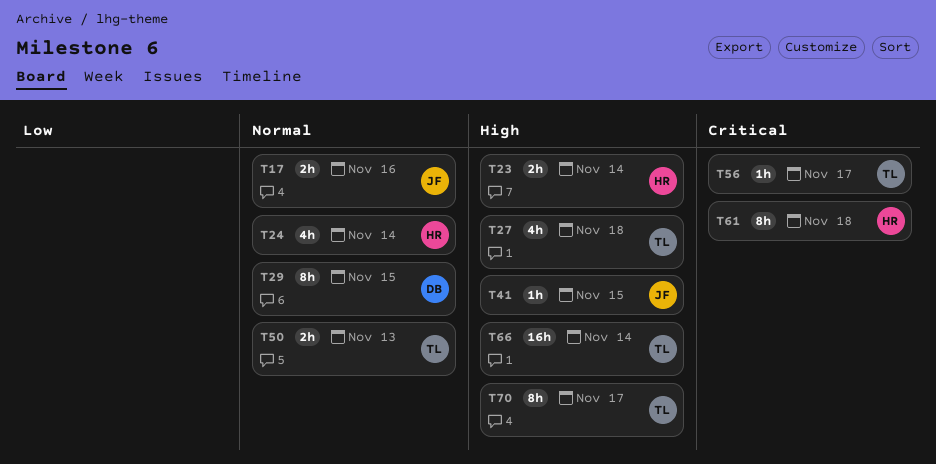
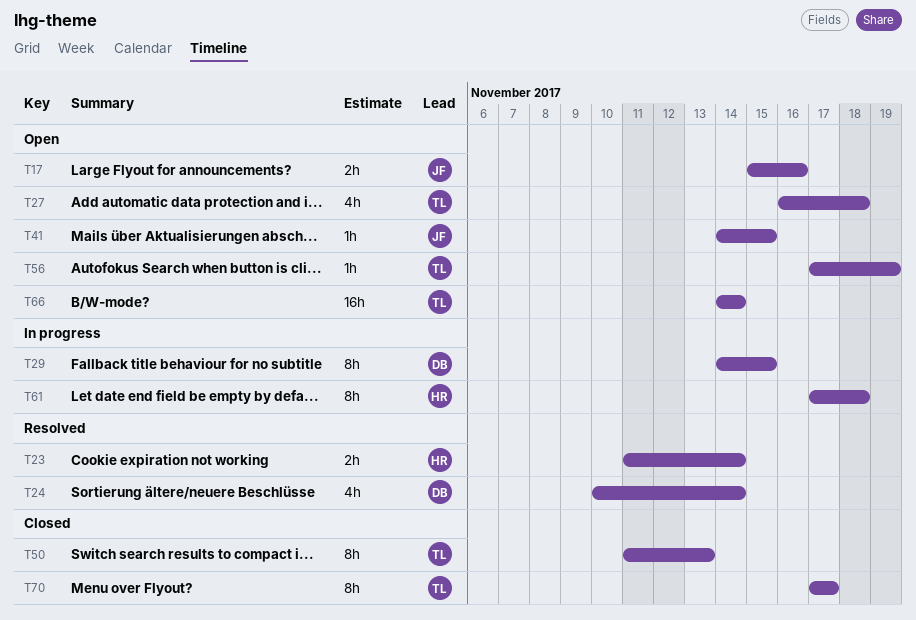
T24, owner: HR -> DB
T50, estimate: 2h -> 8h
T56, due: Nov 17 -> Nov 19

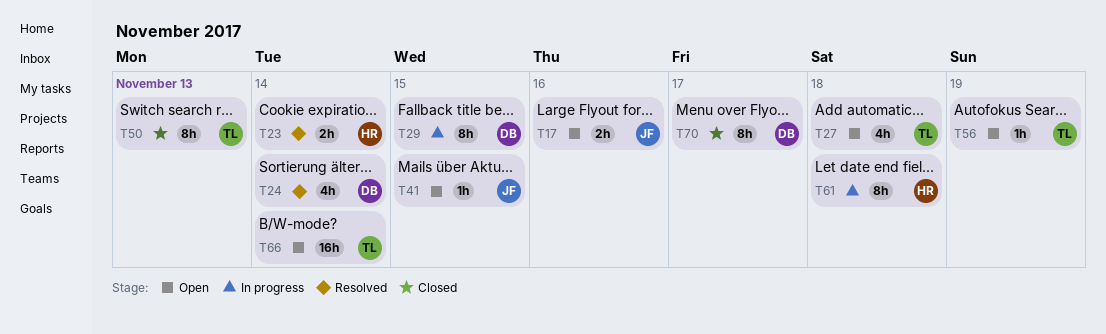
T70, owner: TL -> DB

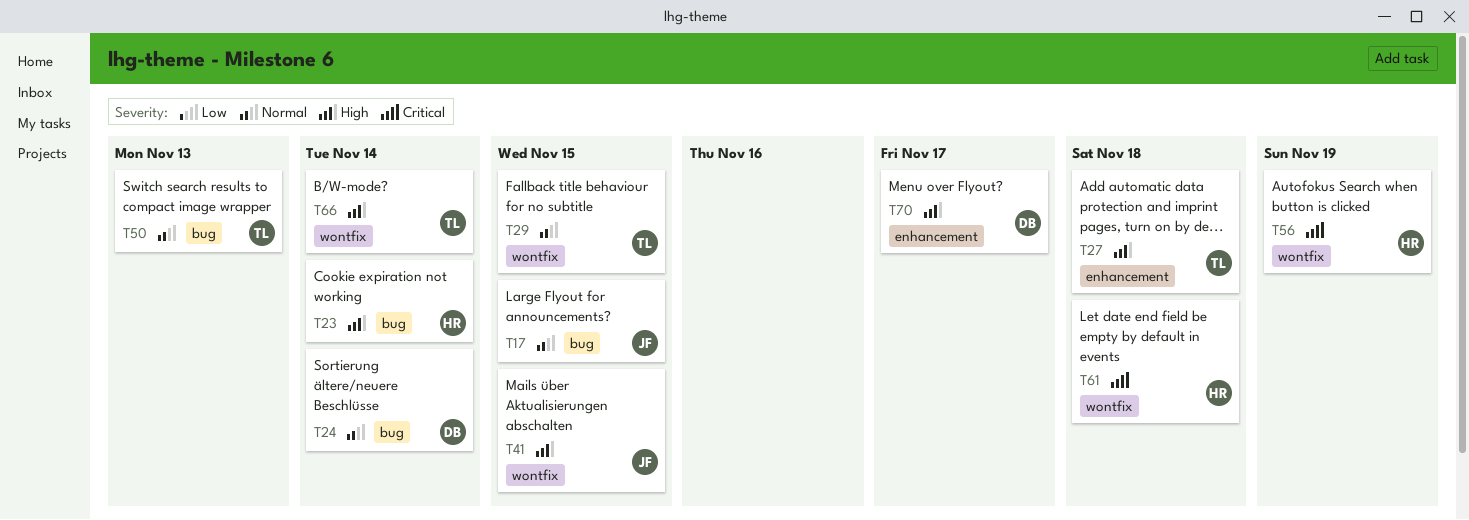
T17, due: Nov 16 -> Nov 15
T29, owner: DB -> TL
T56, owner: TL -> HR

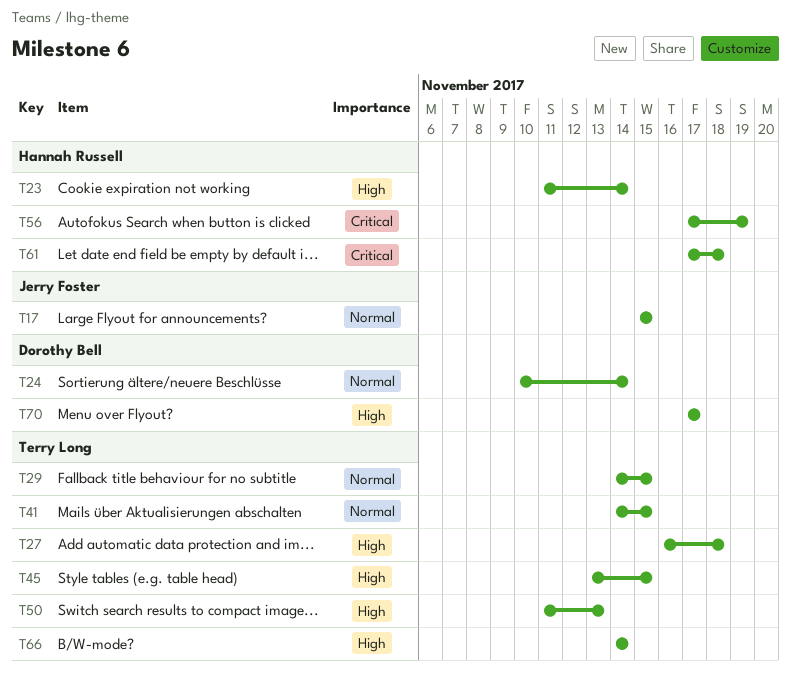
T41, owner: Jerry Foster -> Terry Long
T41, priority: High -> Normal
T45: none -> present
T50, priority: Normal -> High

